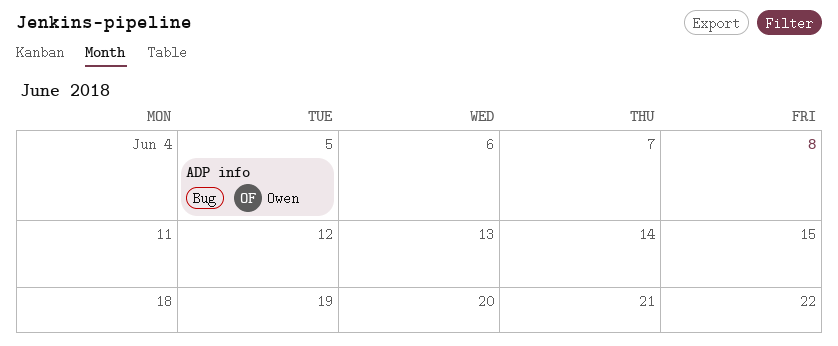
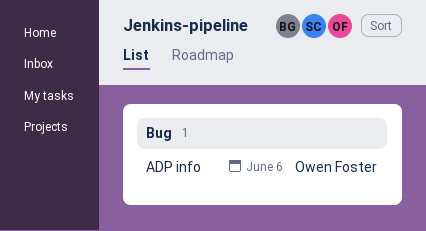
ADP info, due: Jun 5 -> Jun 6

